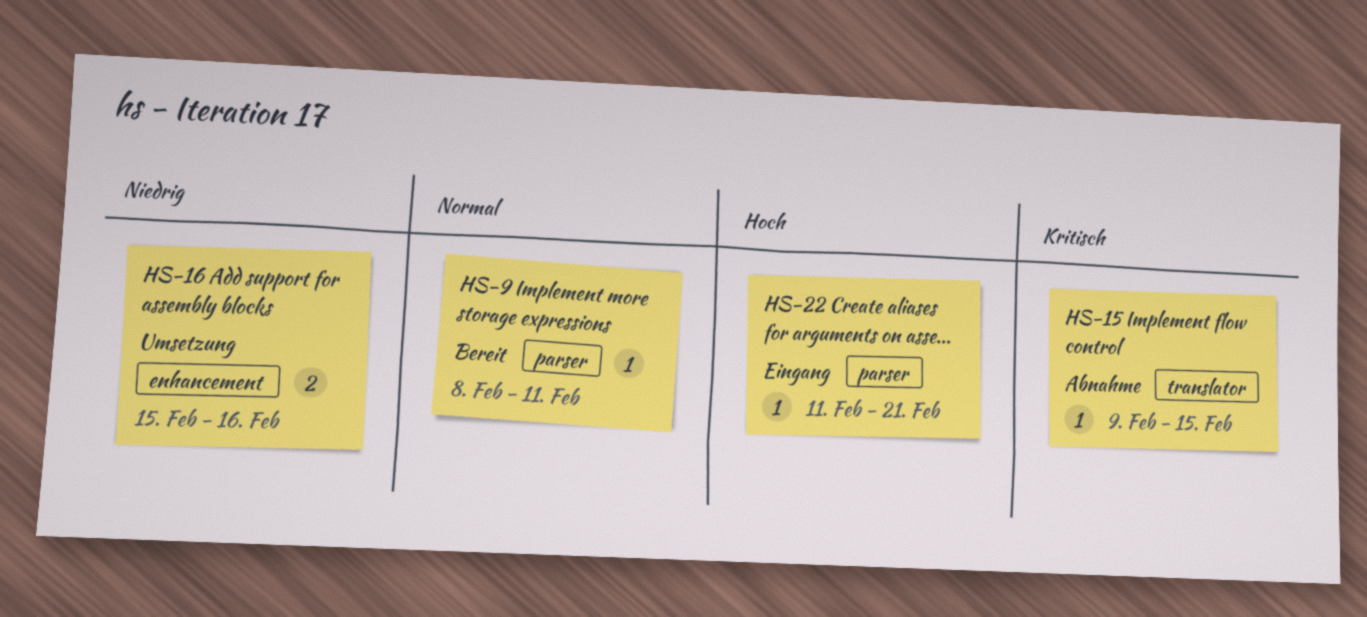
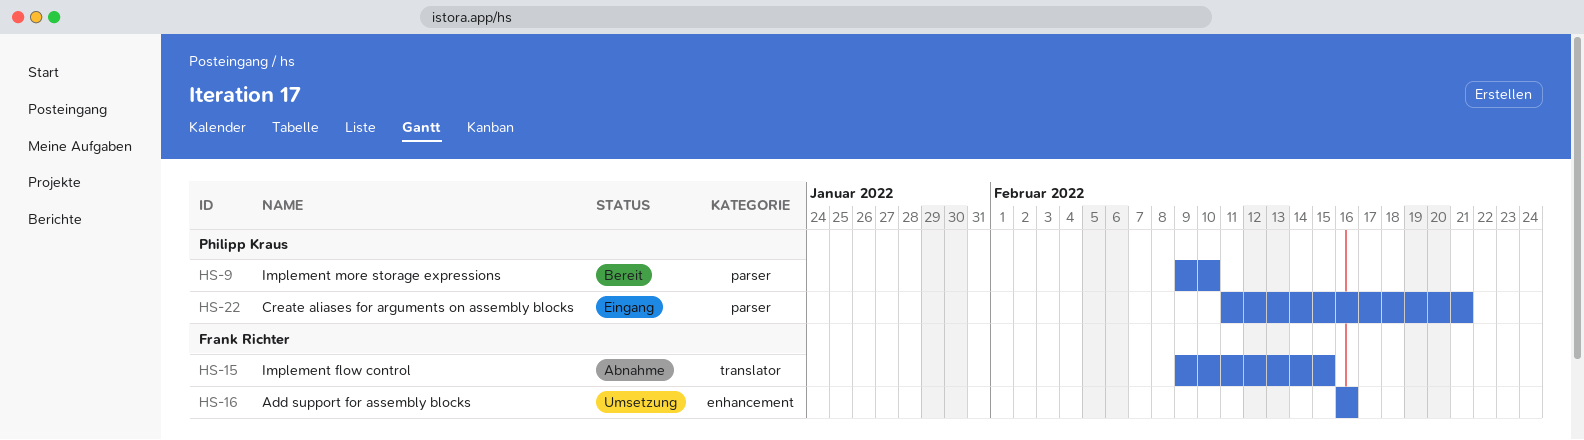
HS-9, start: Feb 8 -> Feb 9
HS-9, due: Feb 11 -> Feb 10
HS-16, start: Feb 15 -> Feb 16

